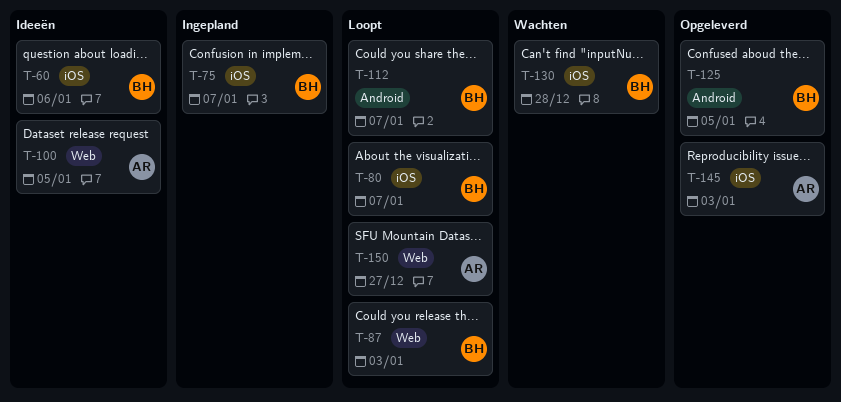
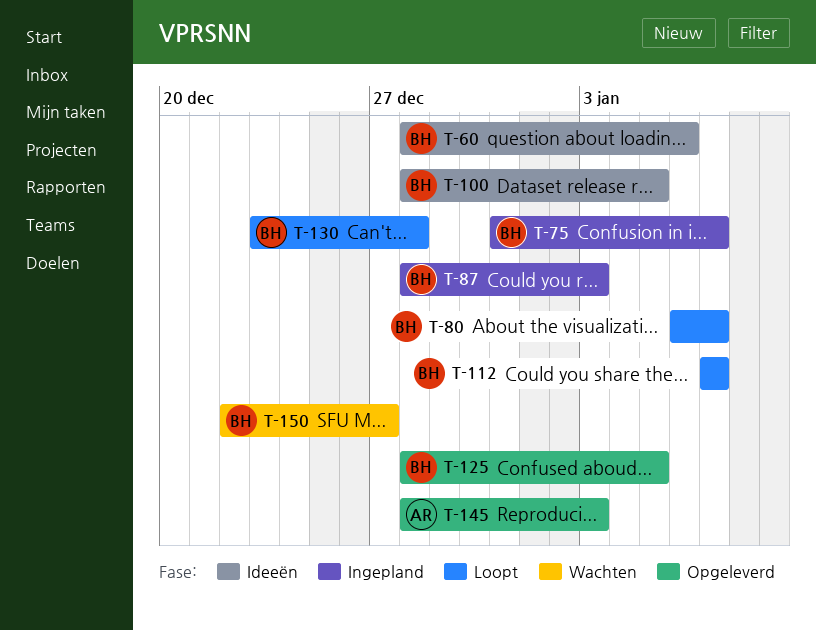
T-87, status: Loopt -> Ingepland
T-100, owner: AR -> BH
T-130, status: Wachten -> Loopt
T-150, status: Loopt -> Wachten
T-150, owner: AR -> BH

